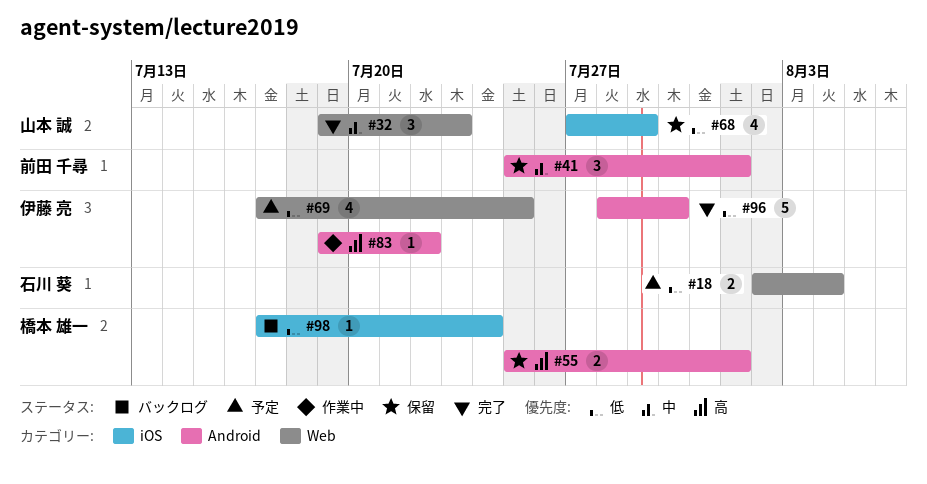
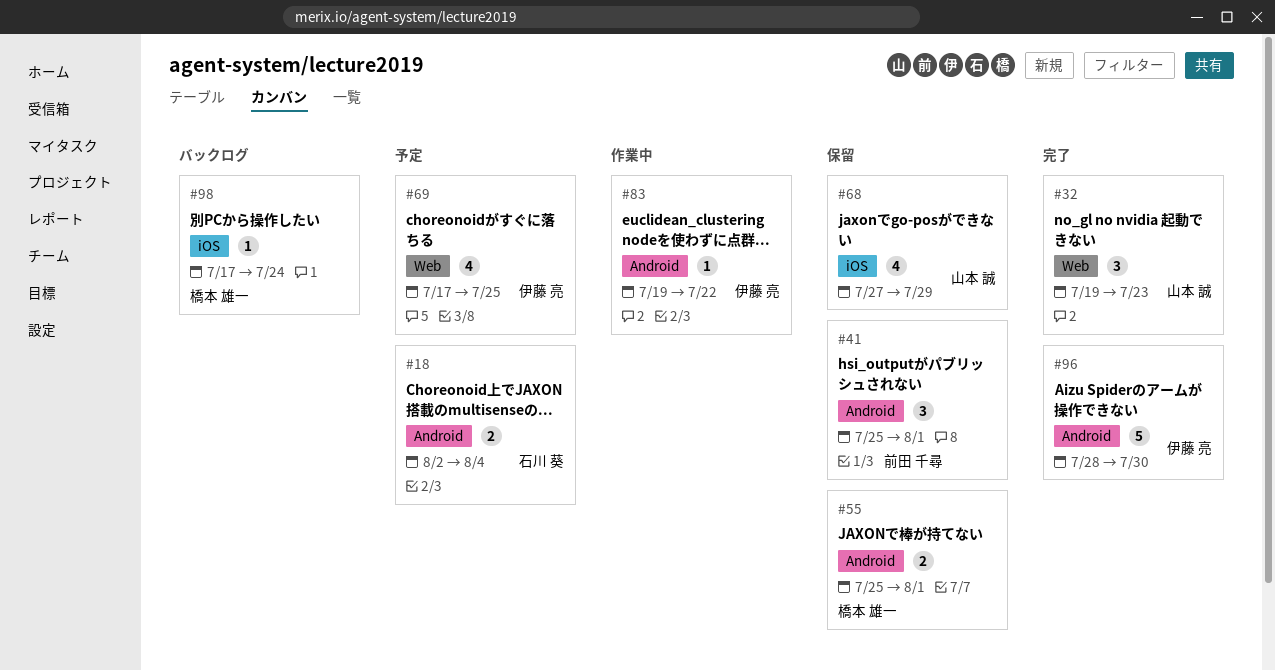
#18, label: Web -> Android

